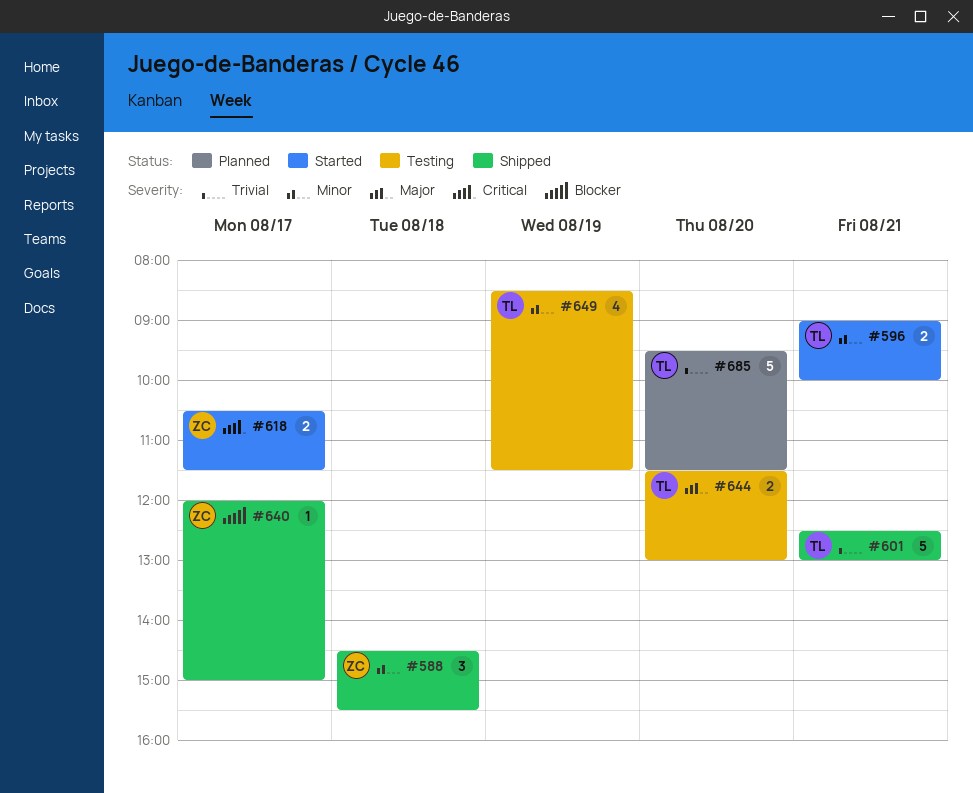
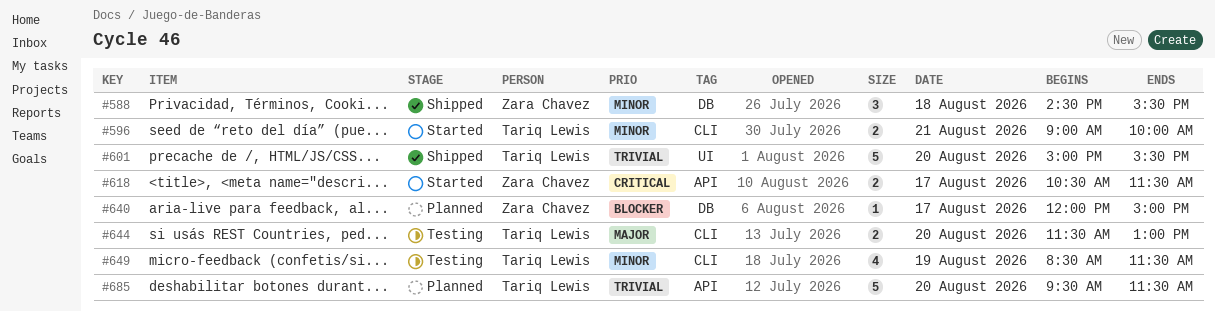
#601, day: Aug 21 -> Aug 20
#601, begins: 12:30 -> 15:00
#601, ends: 13:00 -> 15:30
#640, status: Shipped -> Planned

